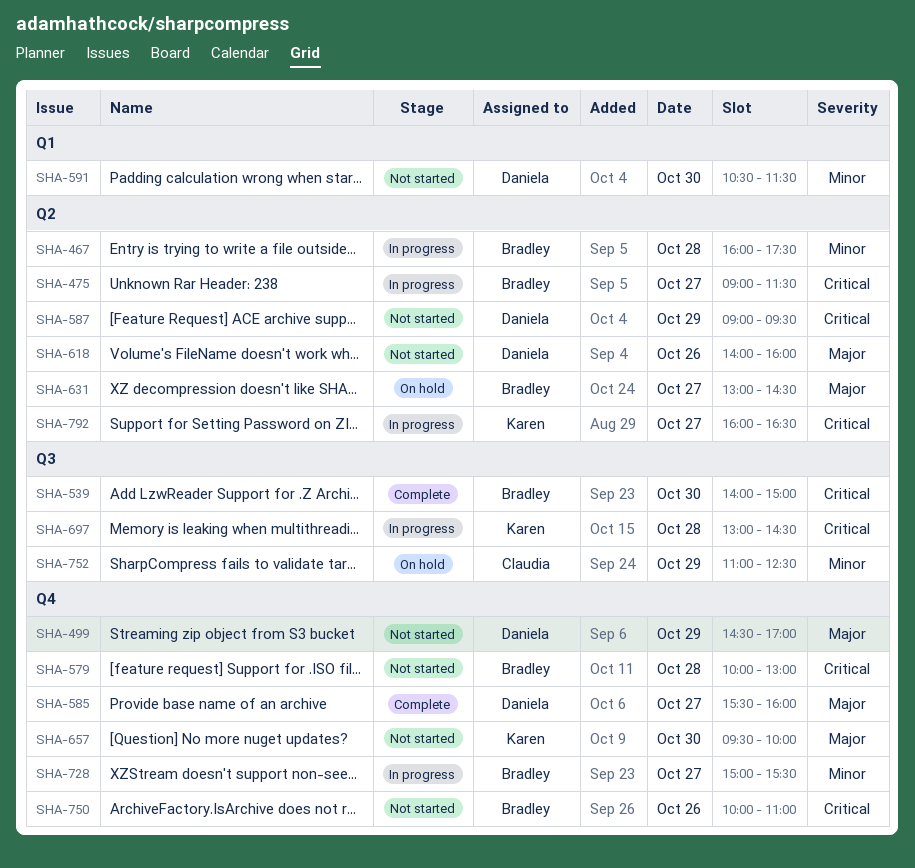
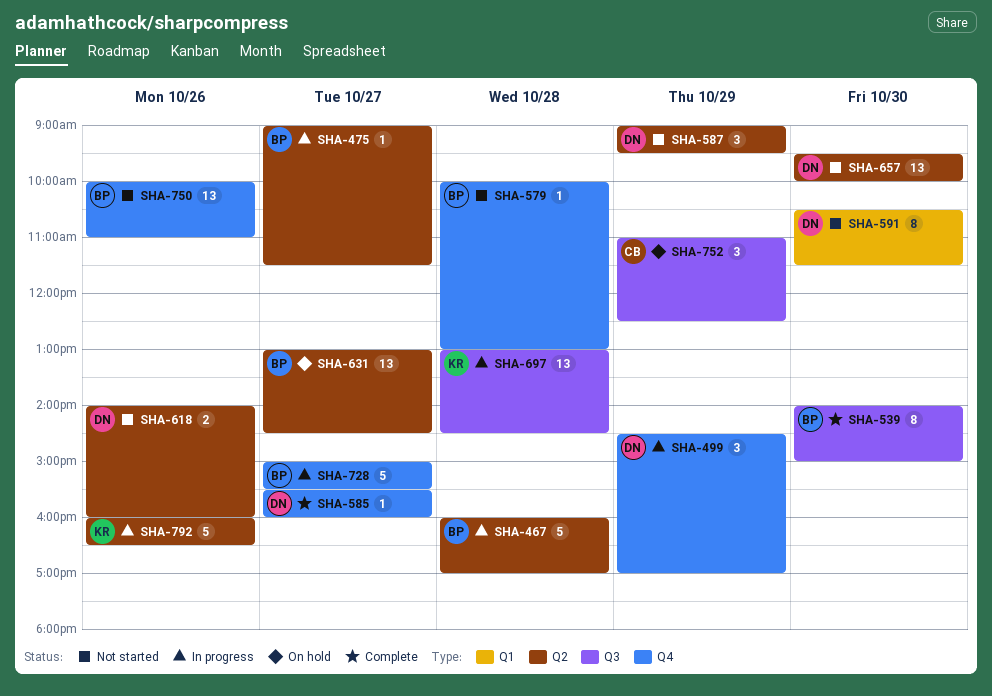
SHA-467, ends: 17:30 -> 17:00
SHA-499, status: Not started -> In progress
SHA-657, owner: Karen -> Daniela
SHA-657, label: Q4 -> Q2
SHA-792, day: Oct 27 -> Oct 26

